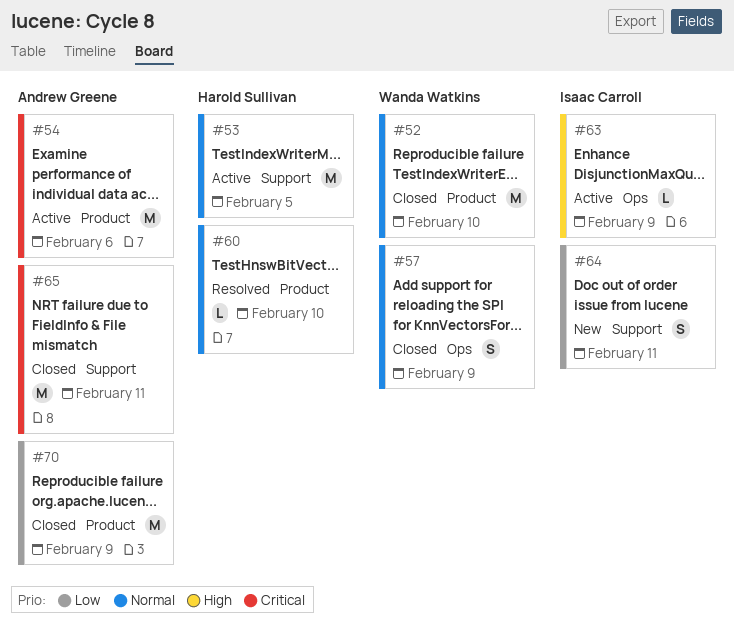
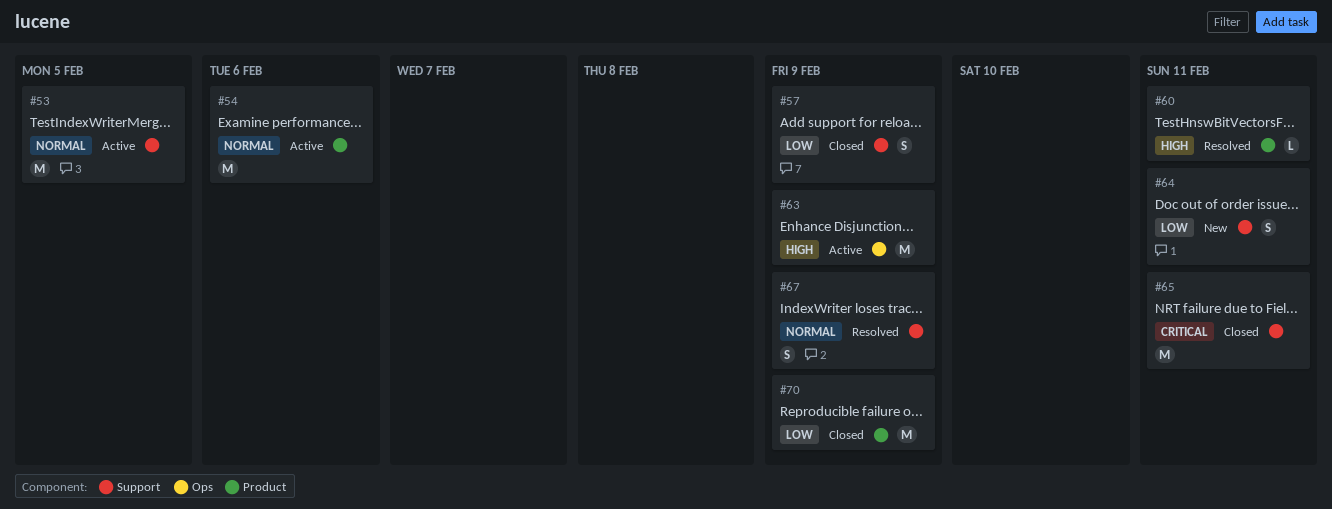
#52: present -> none
#54, priority: Critical -> Normal
#57, priority: Normal -> Low
#57, label: Ops -> Support
#60, priority: Normal -> High
#60, due: Feb 10 -> Feb 11
#63, estimate: L -> M
#67: none -> present

